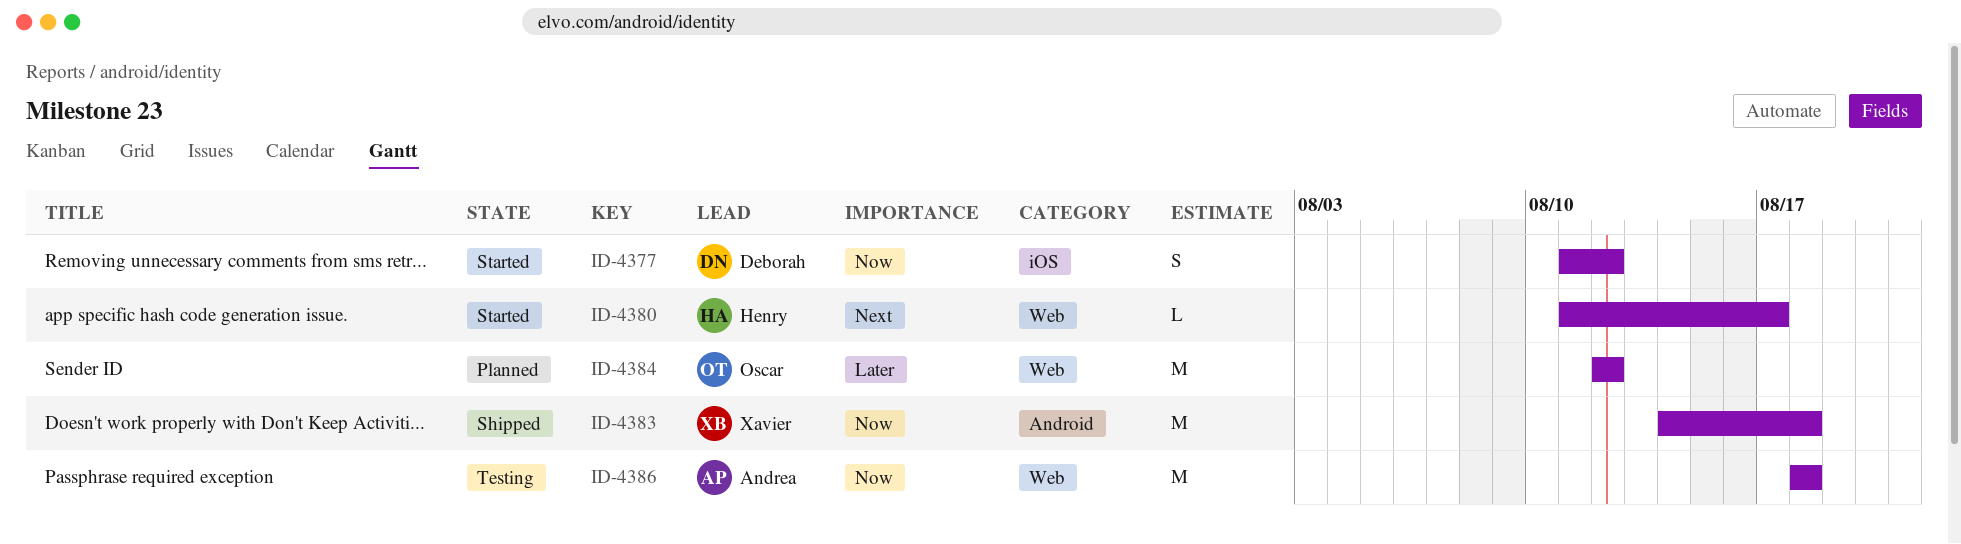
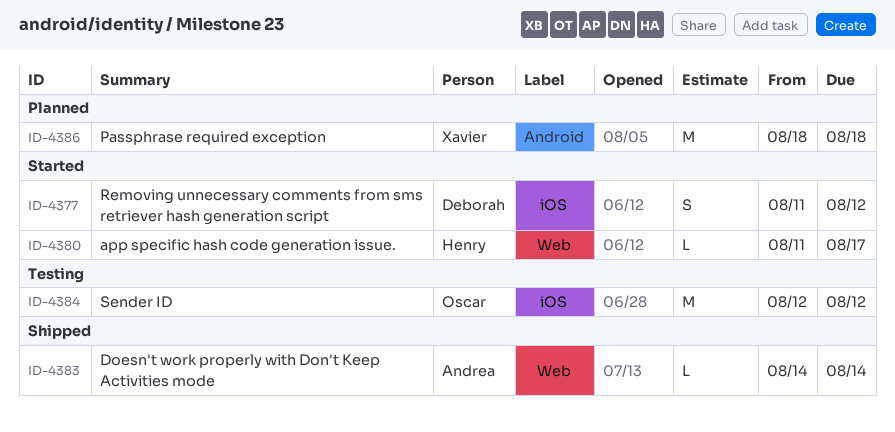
ID-4383, owner: Xavier -> Andrea
ID-4383, label: Android -> Web
ID-4383, estimate: M -> L
ID-4383, due: Aug 18 -> Aug 14
ID-4384, status: Planned -> Testing
ID-4384, label: Web -> iOS
ID-4386, status: Testing -> Planned
ID-4386, owner: Andrea -> Xavier
ID-4386, label: Web -> Android

